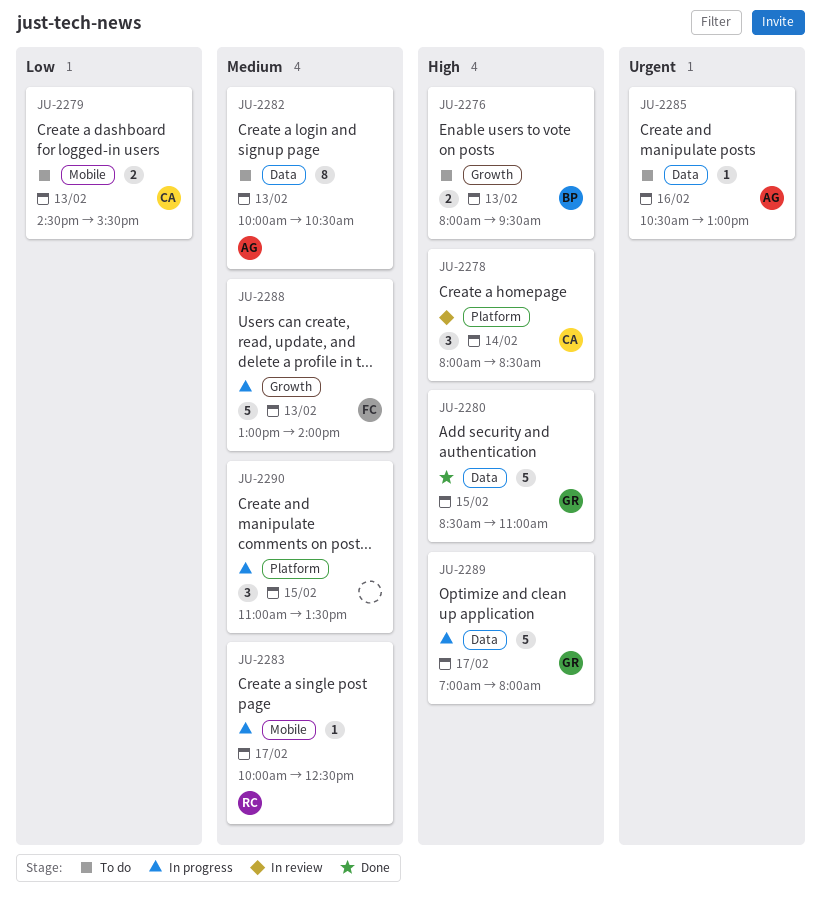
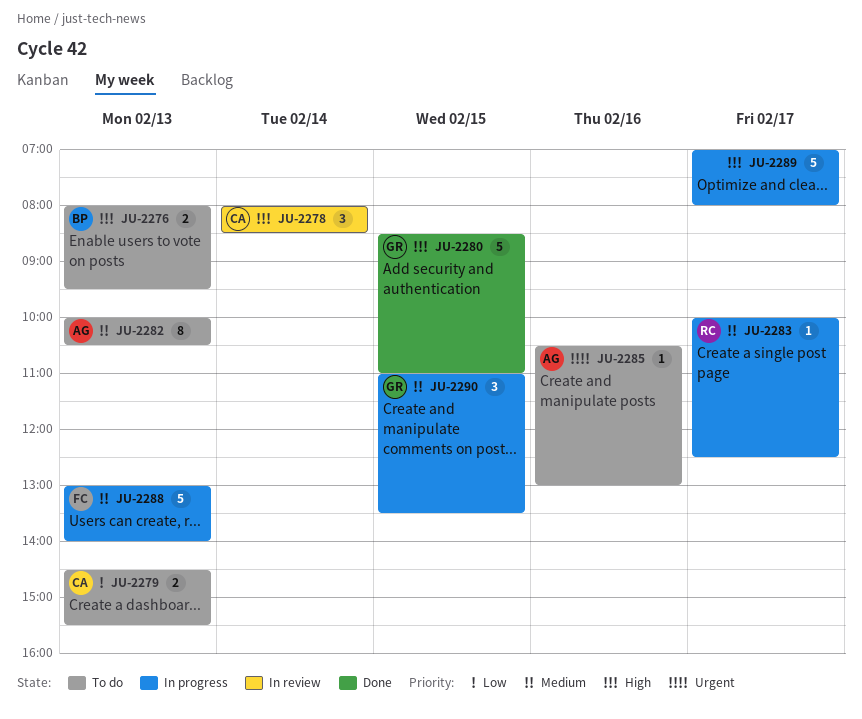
JU-2289, owner: GR -> none
JU-2290, owner: none -> GR

